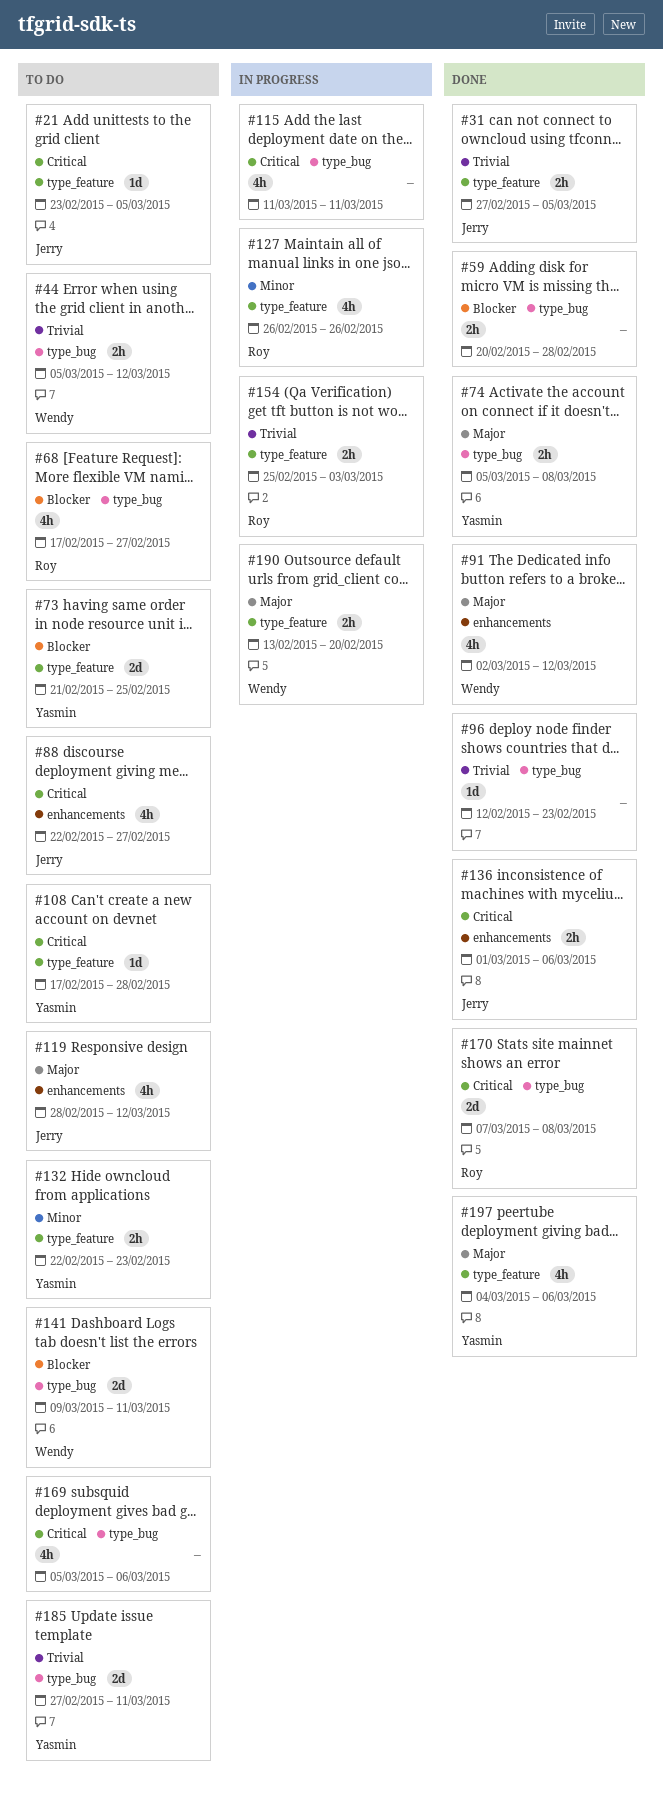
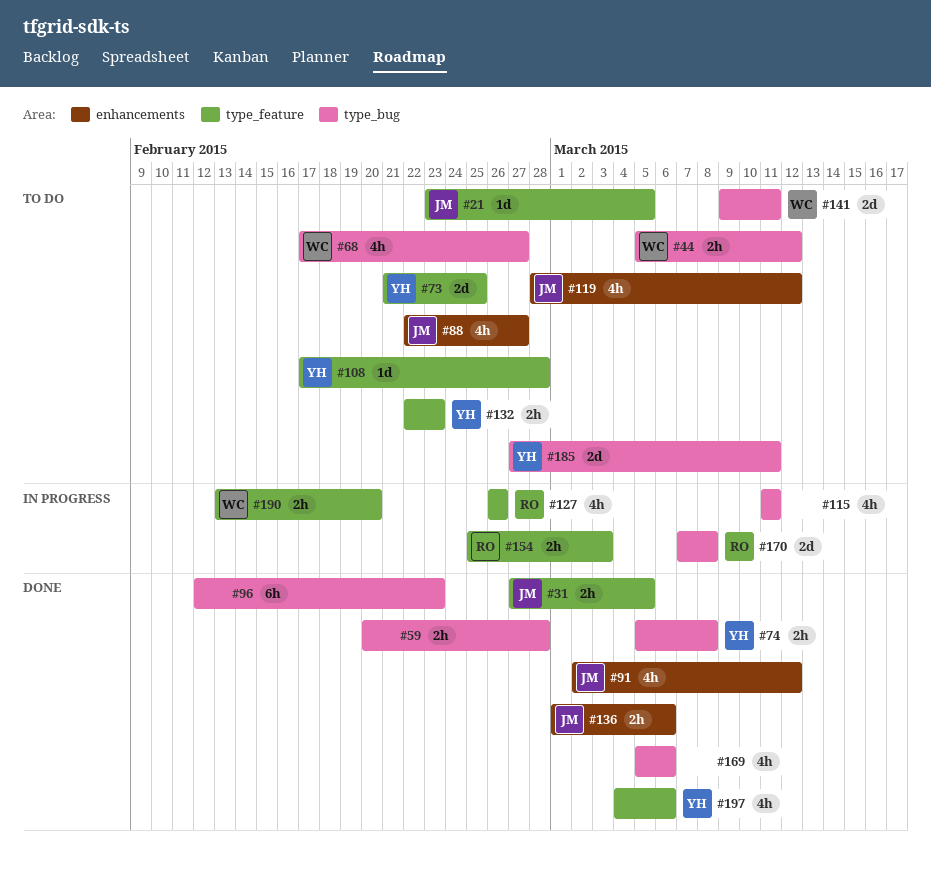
#68, owner: Roy -> Wendy
#91, owner: Wendy -> Jerry
#96, estimate: 1d -> 6h
#169, status: To do -> Done
#170, status: Done -> In progress

